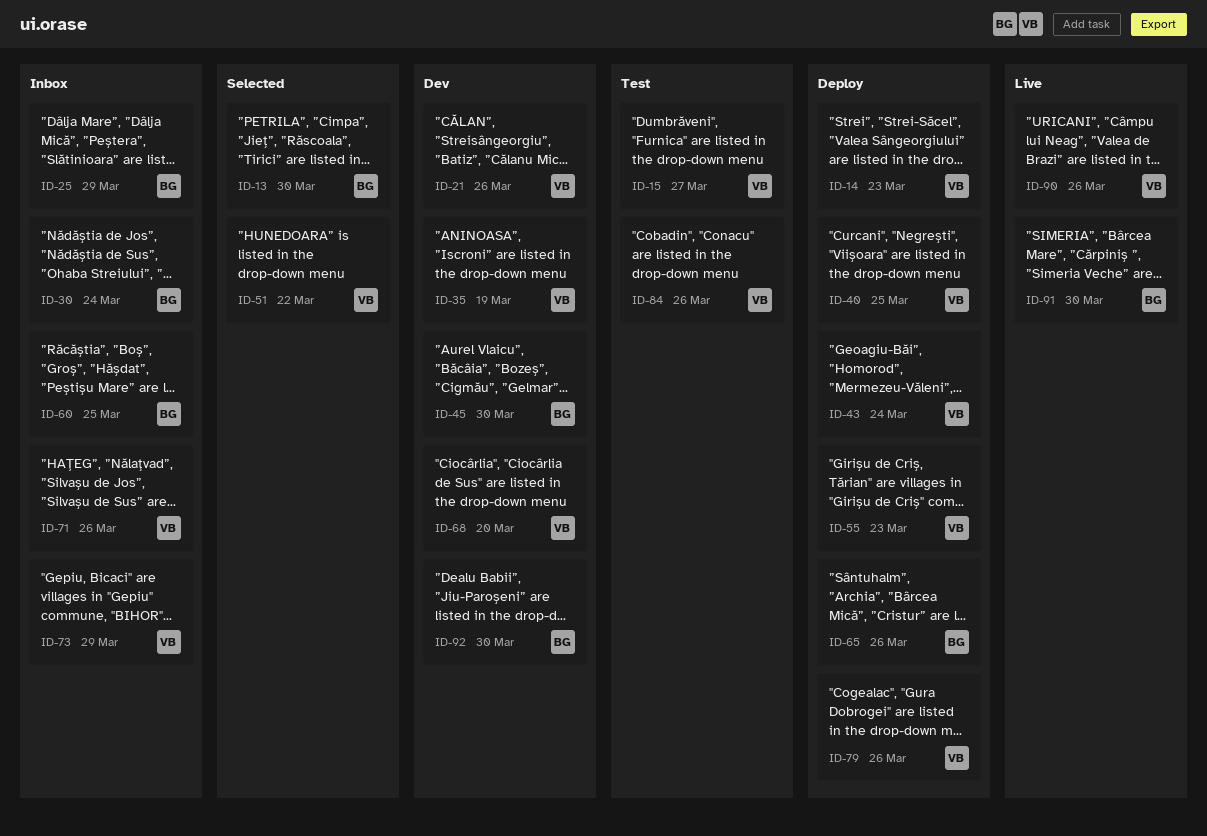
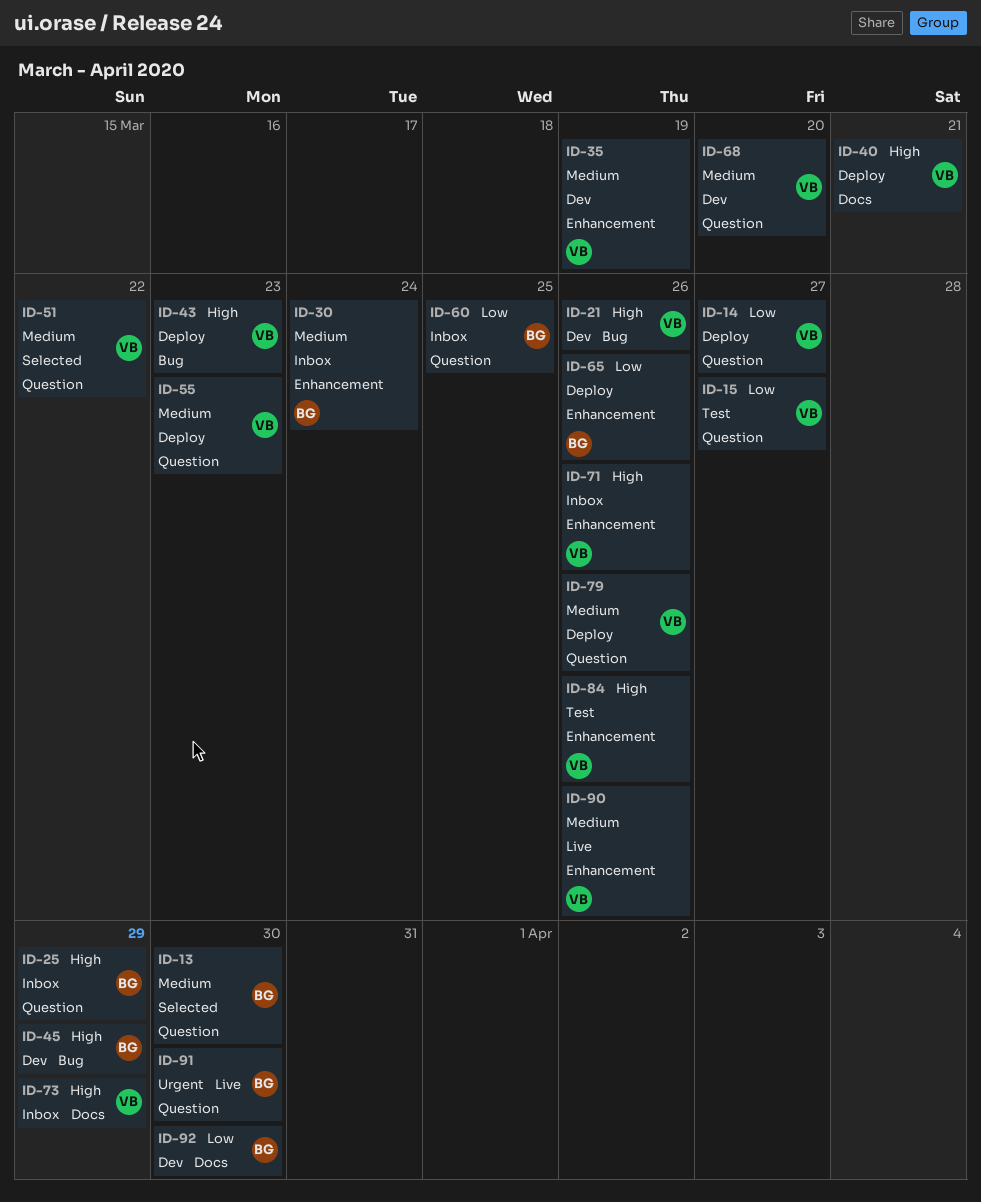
ID-14, due: Mar 23 -> Mar 27
ID-40, due: Mar 25 -> Mar 21
ID-43, due: Mar 24 -> Mar 23
ID-45, due: Mar 30 -> Mar 29

